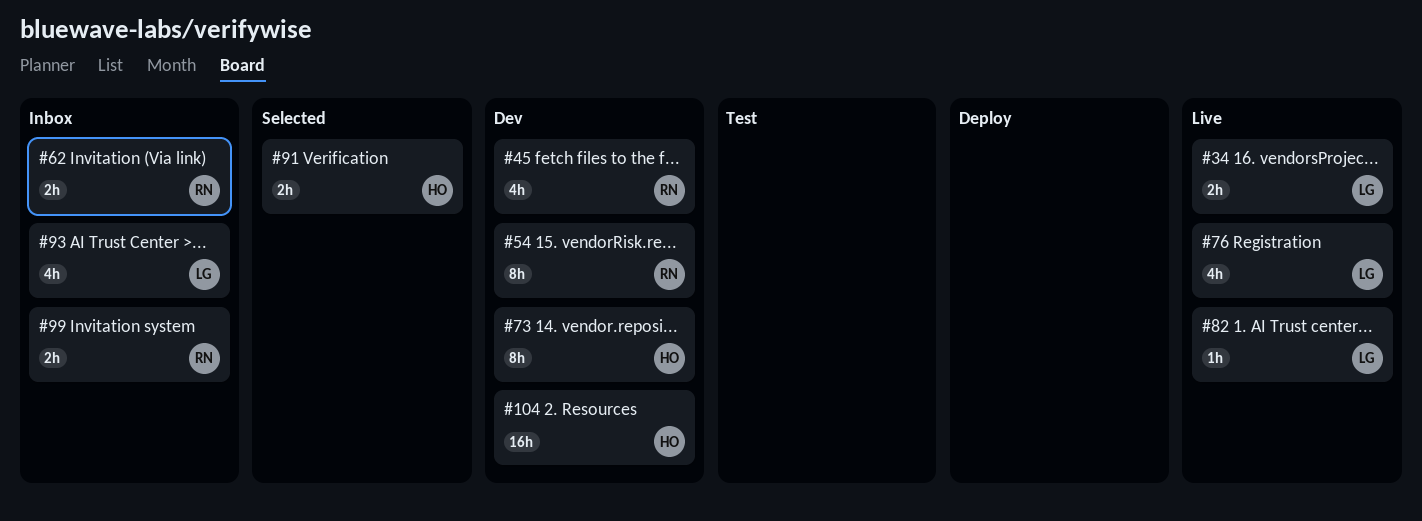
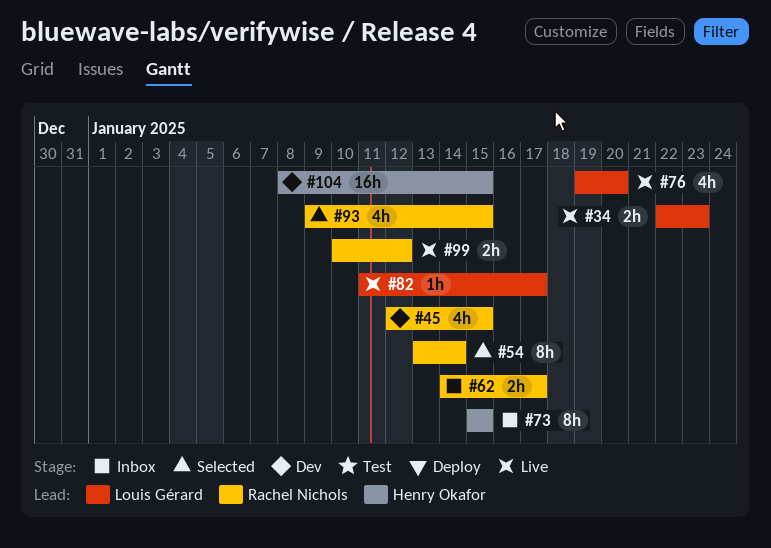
#54, status: Dev -> Selected
#73, status: Dev -> Inbox
#91: present -> none
#93, status: Inbox -> Selected
#93, owner: Louis Gérard -> Rachel Nichols
#99, status: Inbox -> Live

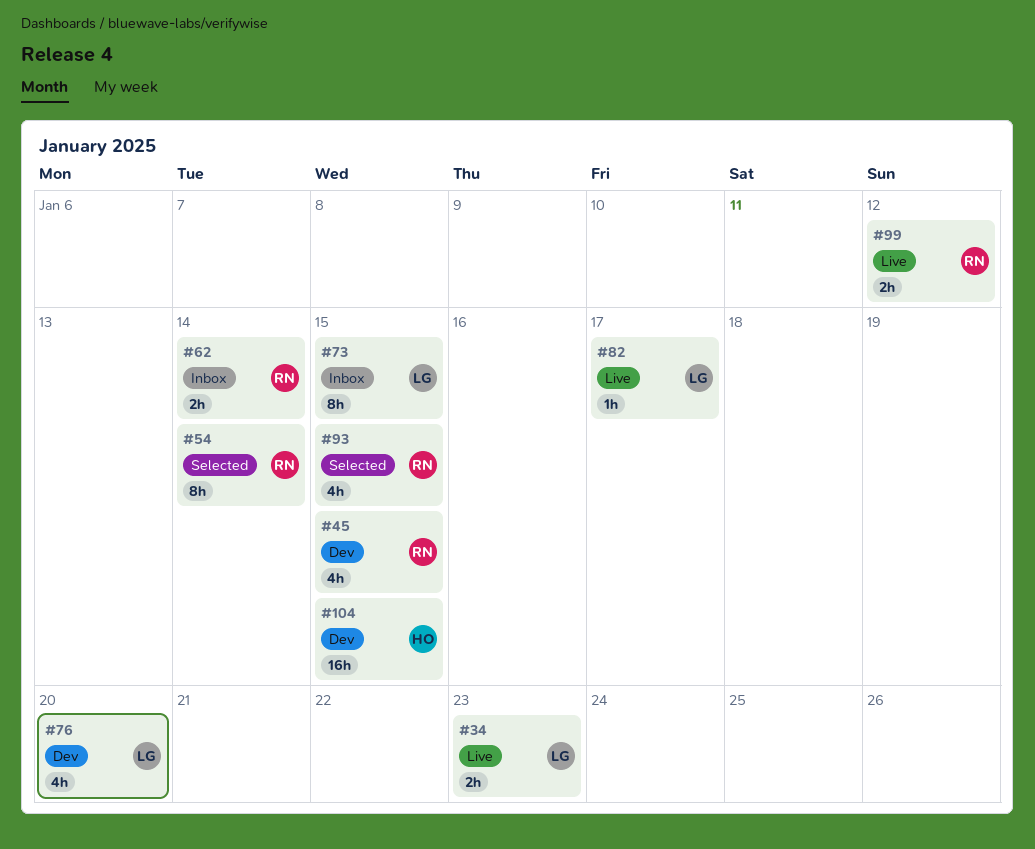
#62, due: Jan 17 -> Jan 14
#73, owner: Henry Okafor -> Louis Gérard
#76, status: Live -> Dev

